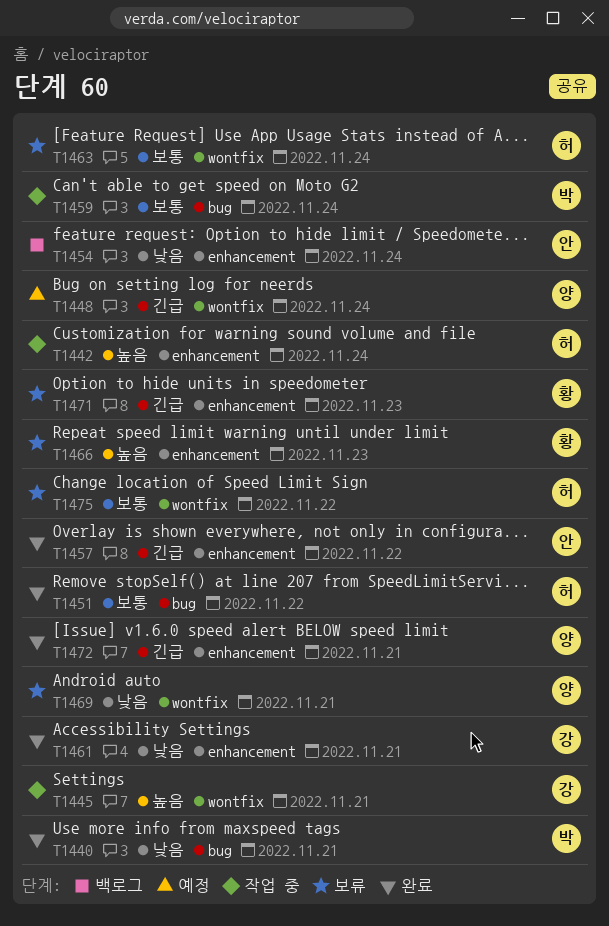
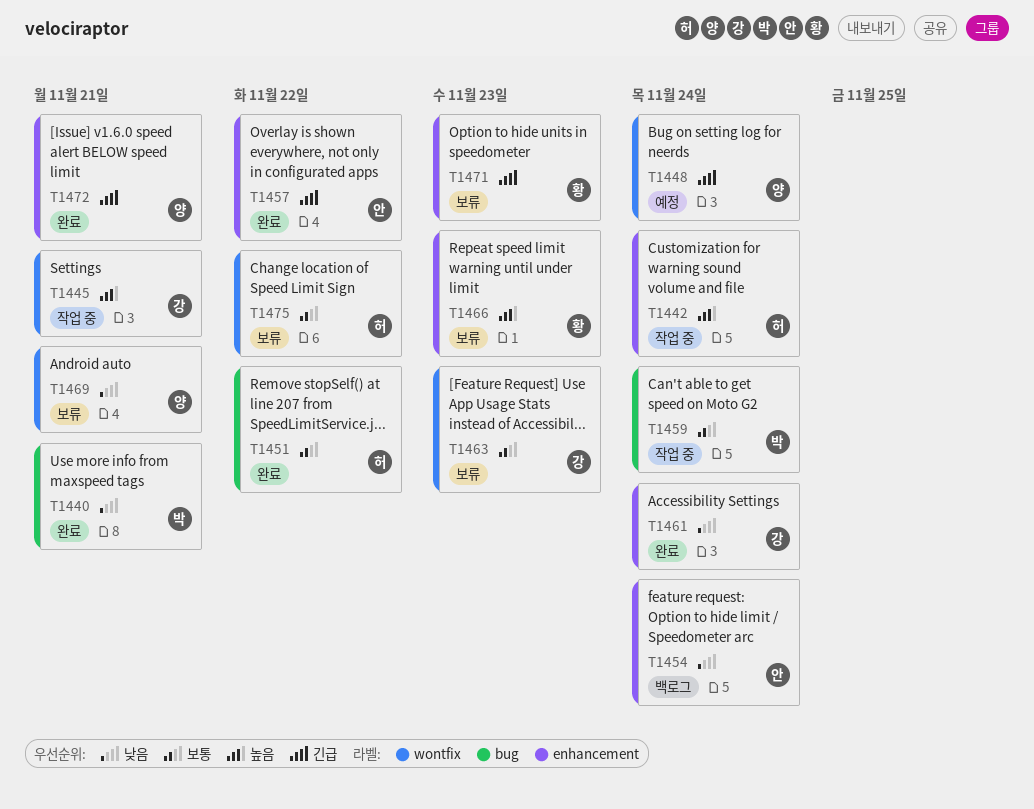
T1461, due: Nov 21 -> Nov 24
T1463, owner: 허 -> 강
T1463, due: Nov 24 -> Nov 23

